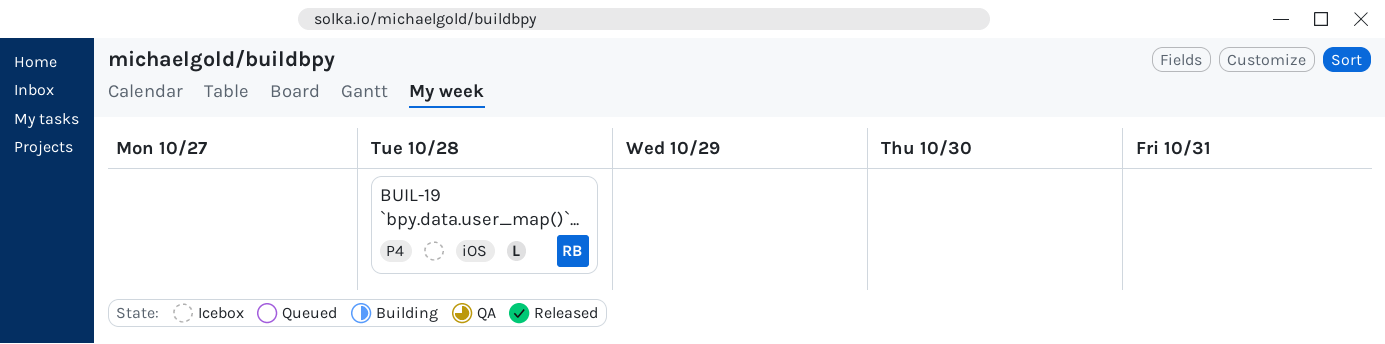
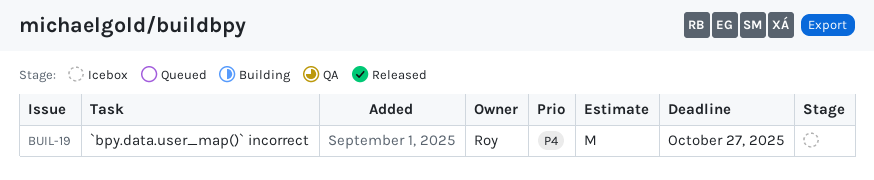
BUIL-19, estimate: L -> M
BUIL-19, due: Oct 28 -> Oct 27

